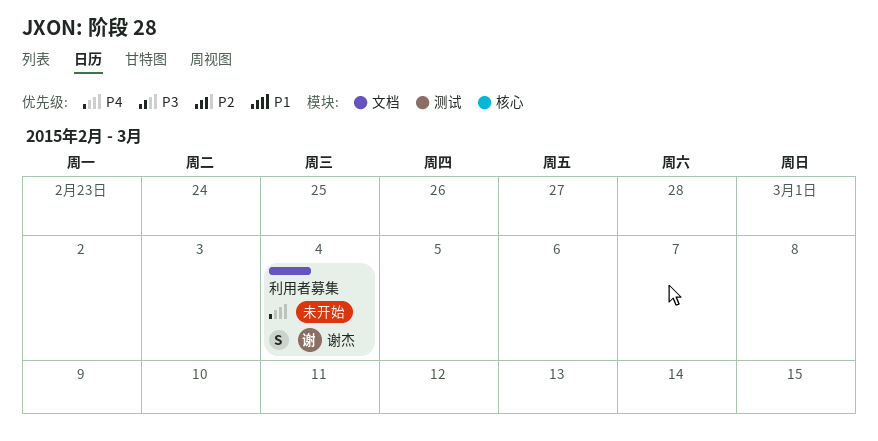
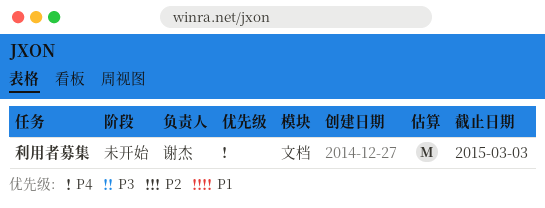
利用者募集, estimate: S -> M
利用者募集, due: Mar 4 -> Mar 3

